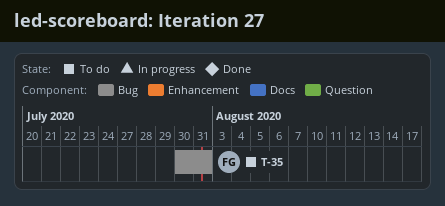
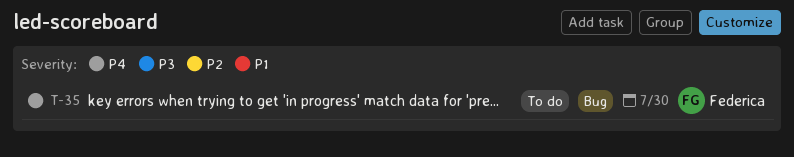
T-35, due: Jul 31 -> Jul 30

